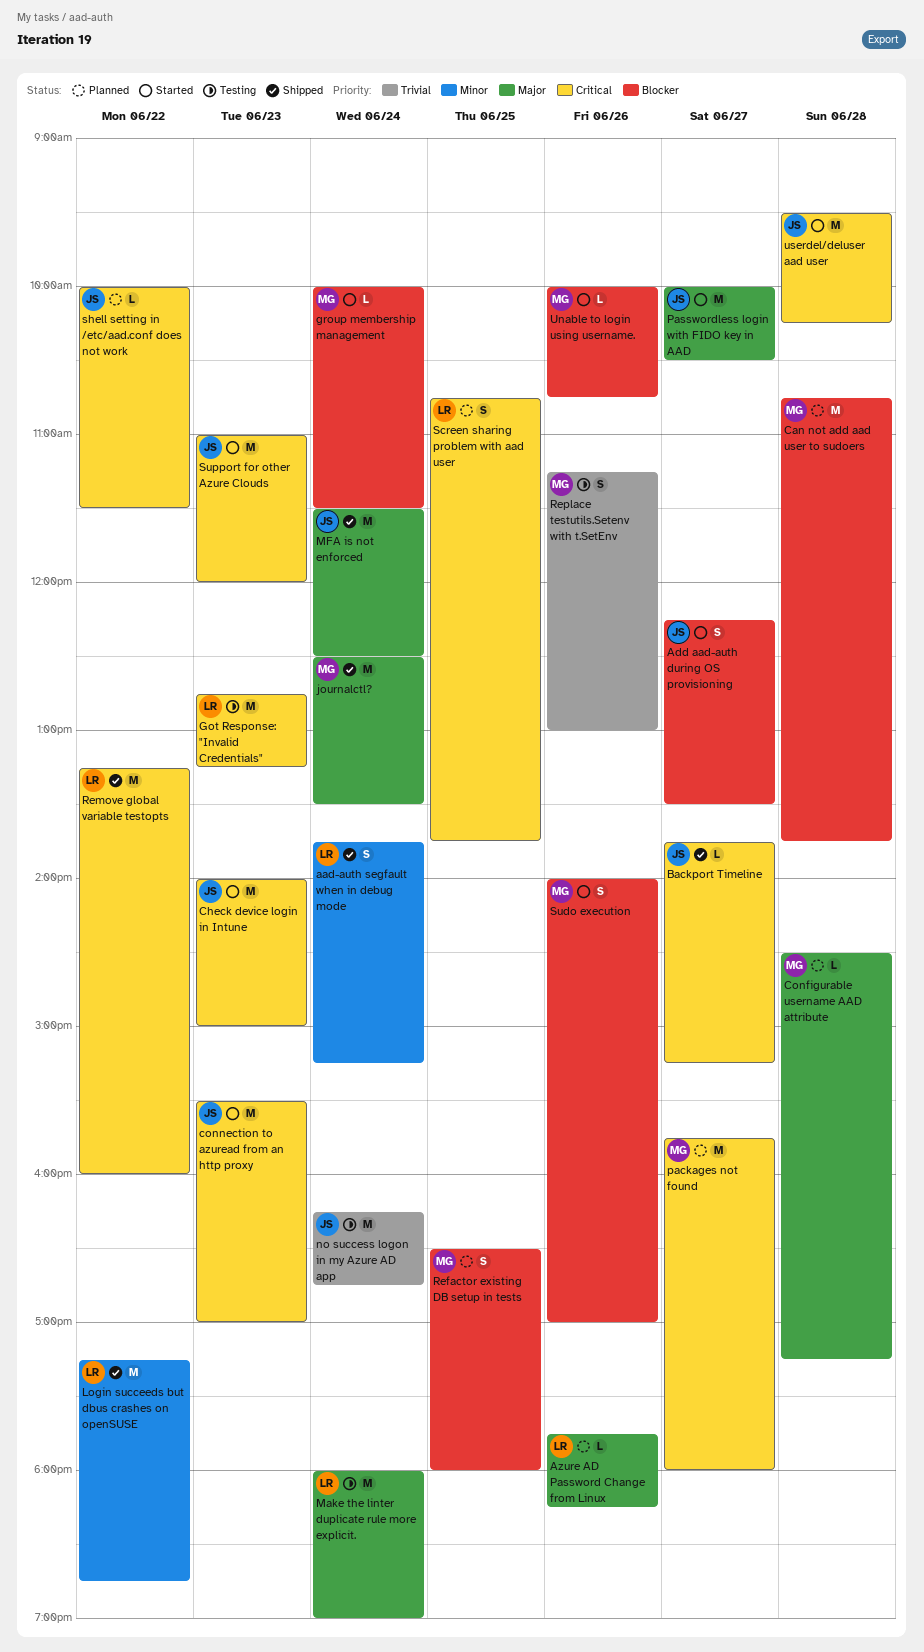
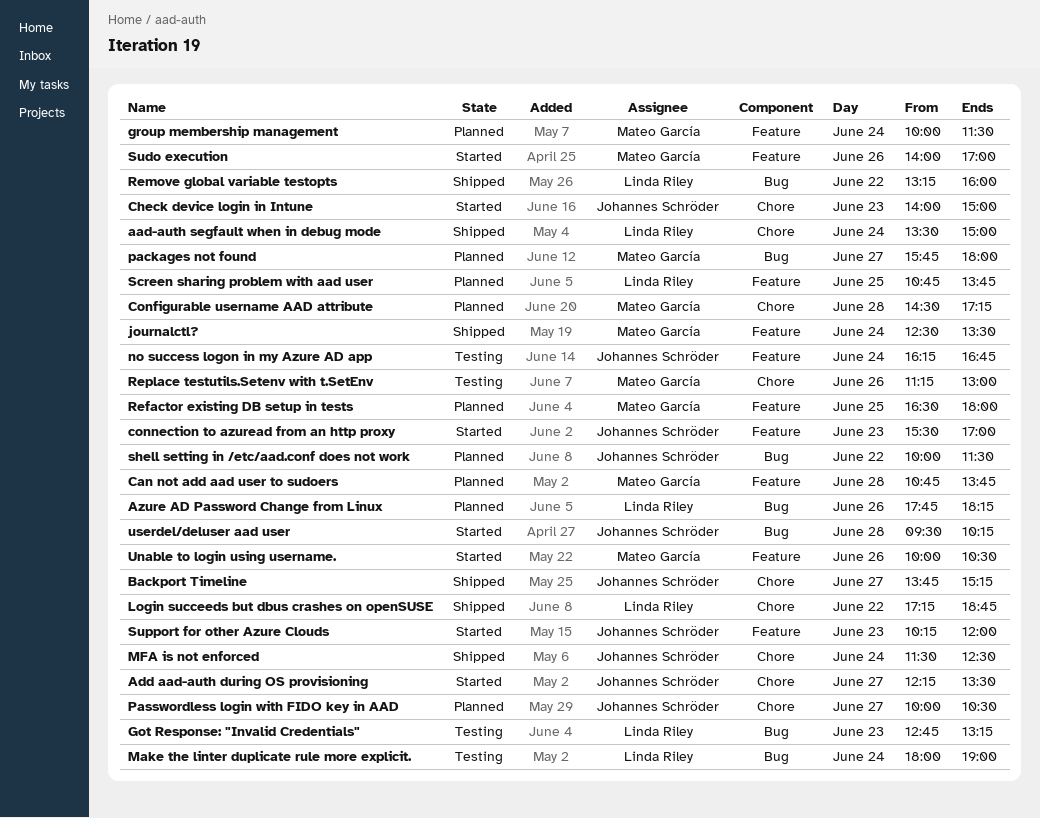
aad-auth segfault when in debug mode, begins: 13:45 -> 13:30
aad-auth segfault when in debug mode, ends: 15:15 -> 15:00
group membership management, status: Started -> Planned
Passwordless login with FIDO key in AAD, status: Started -> Planned
Support for other Azure Clouds, begins: 11:00 -> 10:15
Unable to login using username., ends: 10:45 -> 10:30

